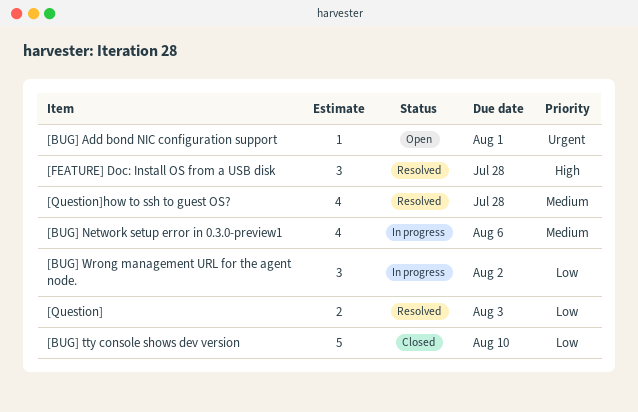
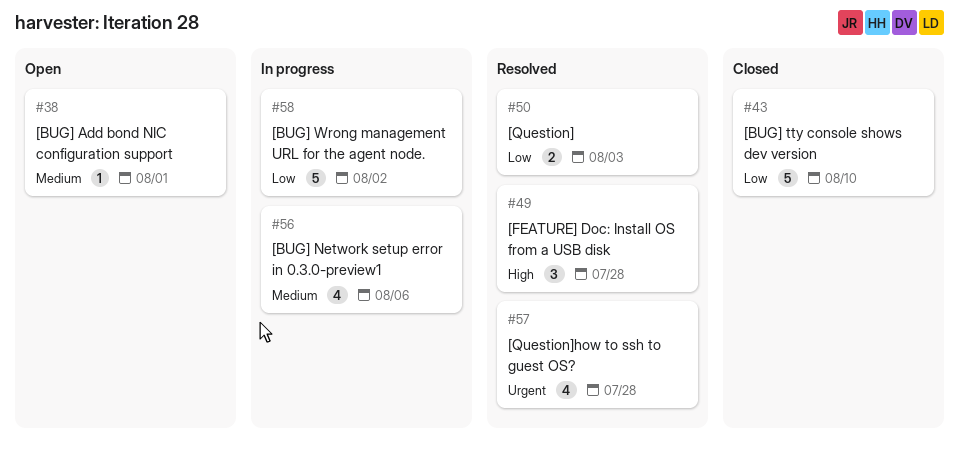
[BUG] Add bond NIC configuration support, priority: Urgent -> Medium
[BUG] Wrong management URL for the agent node., estimate: 3 -> 5
[Question]how to ssh to guest OS?, priority: Medium -> Urgent

